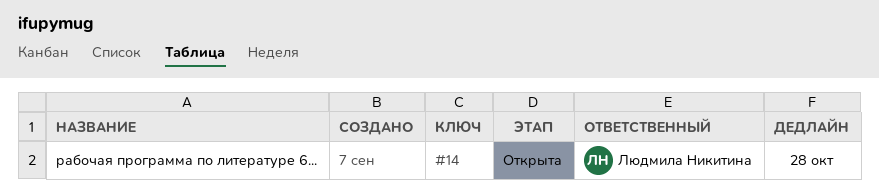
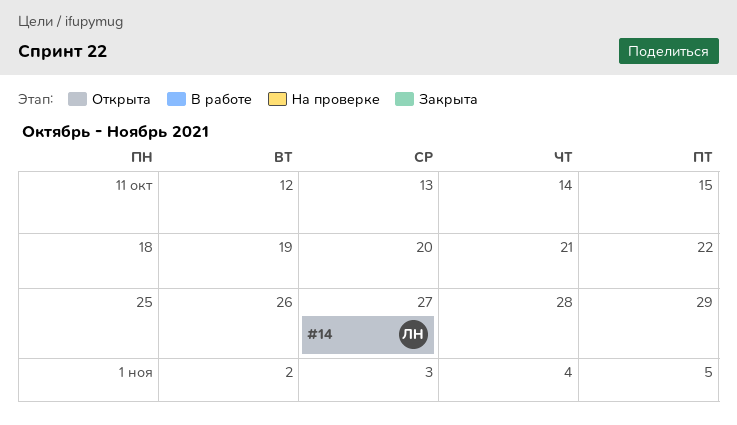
#14, due: Oct 28 -> Oct 27

